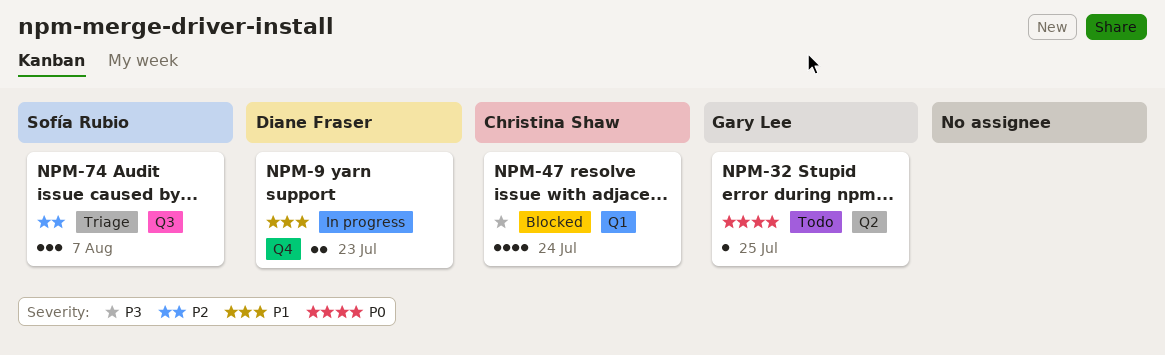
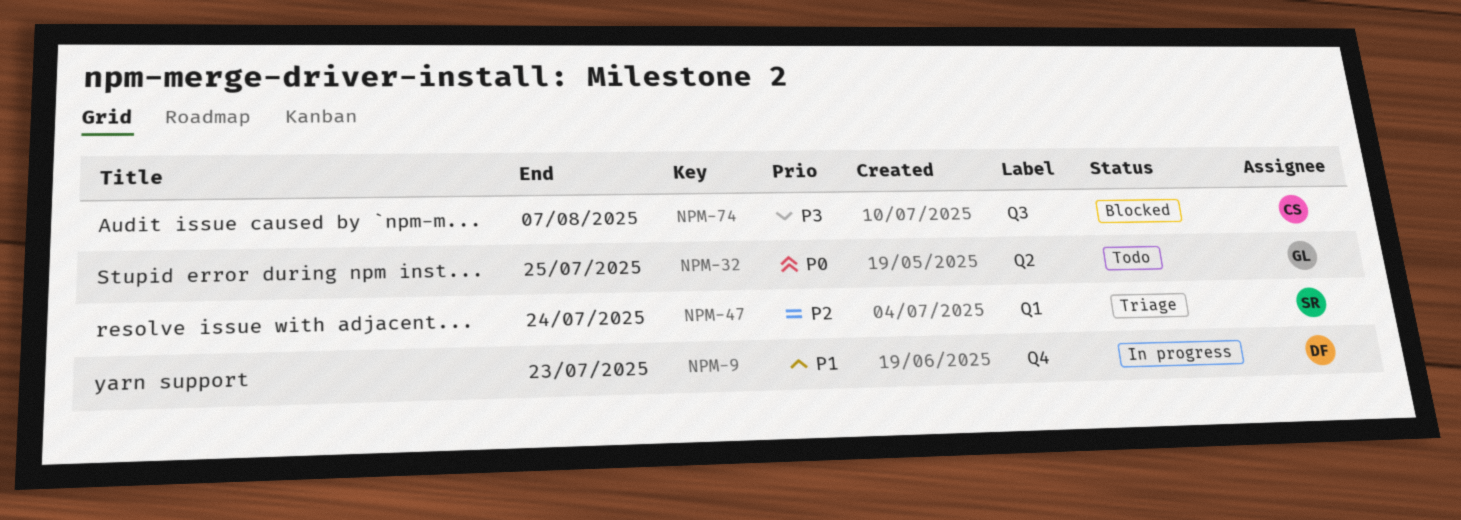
NPM-47, status: Blocked -> Triage
NPM-47, owner: Christina Shaw -> Sofía Rubio
NPM-47, priority: P3 -> P2
NPM-74, status: Triage -> Blocked
NPM-74, owner: Sofía Rubio -> Christina Shaw
NPM-74, priority: P2 -> P3

